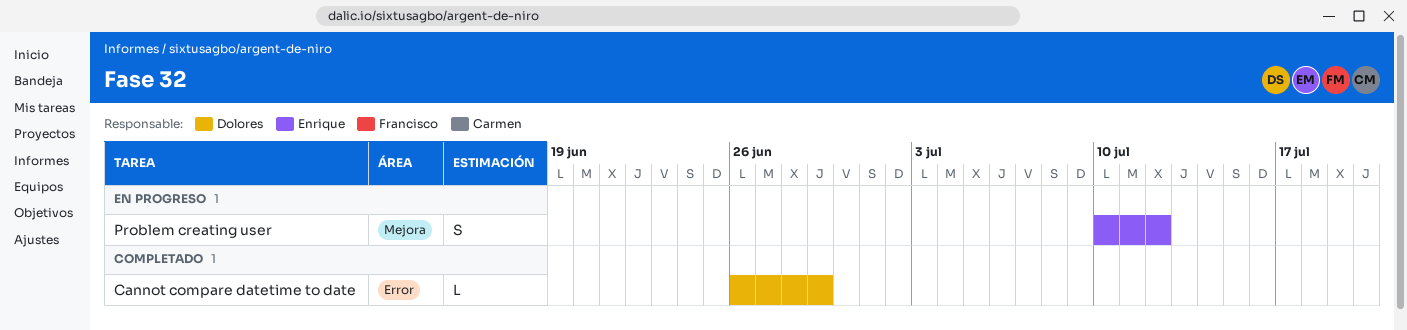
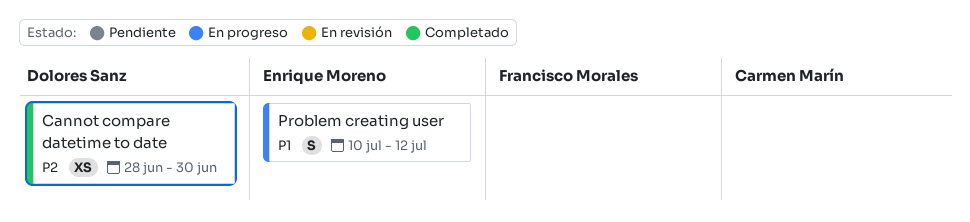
Cannot compare datetime to date, estimate: L -> XS
Cannot compare datetime to date, start: Jun 26 -> Jun 28
Cannot compare datetime to date, due: Jun 29 -> Jun 30

